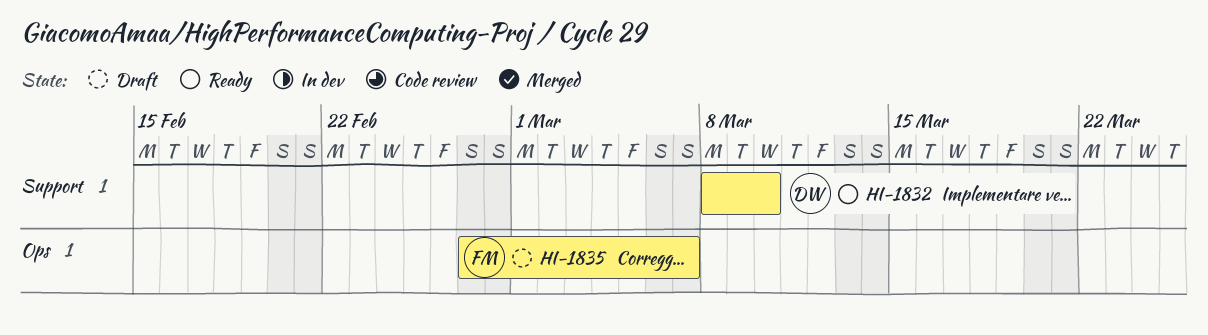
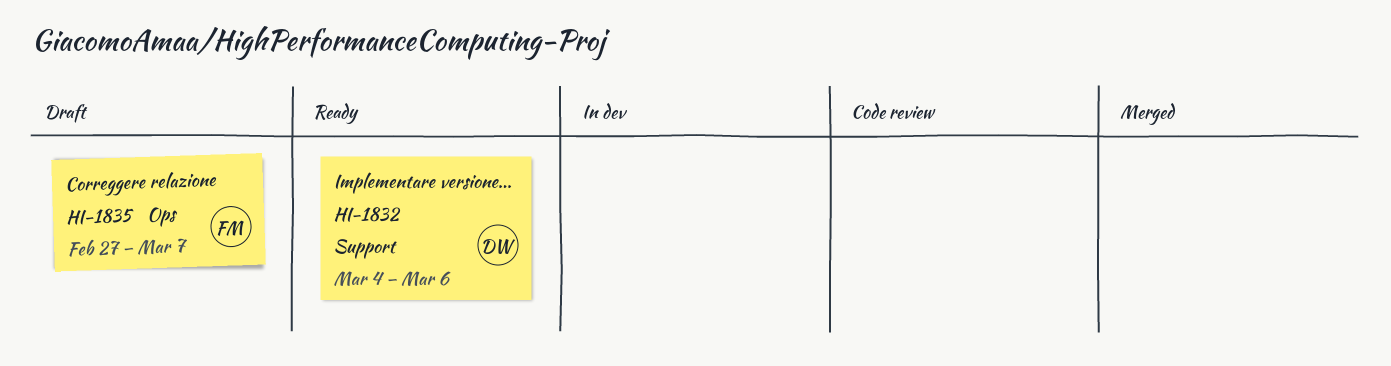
HI-1832, start: Mar 8 -> Mar 4
HI-1832, due: Mar 10 -> Mar 6

